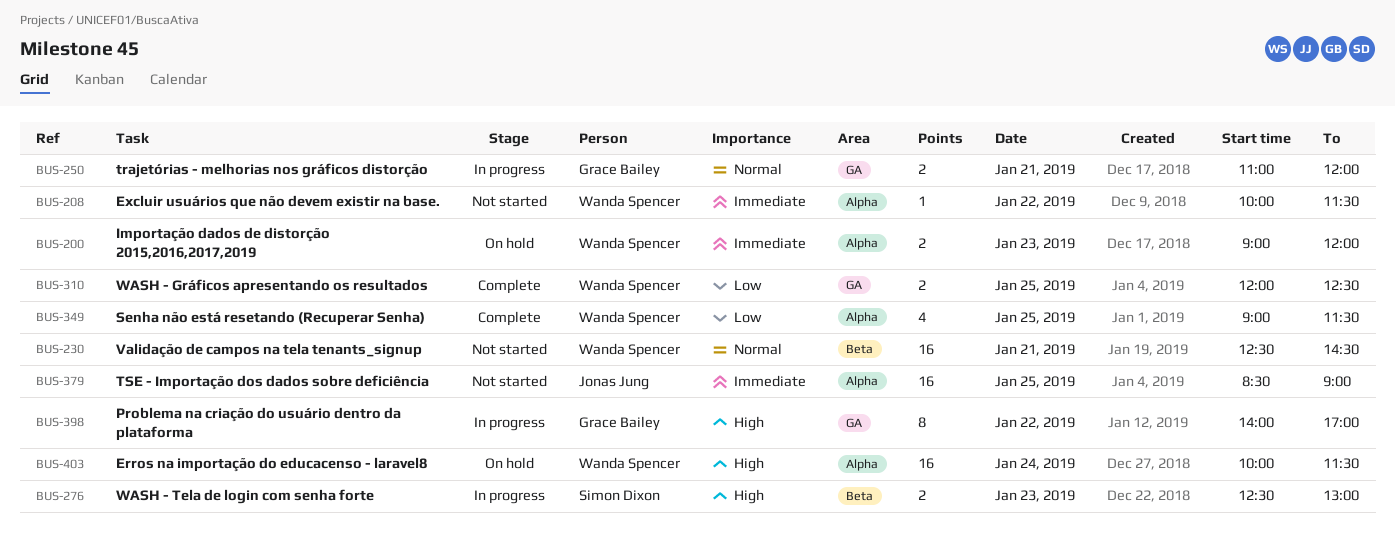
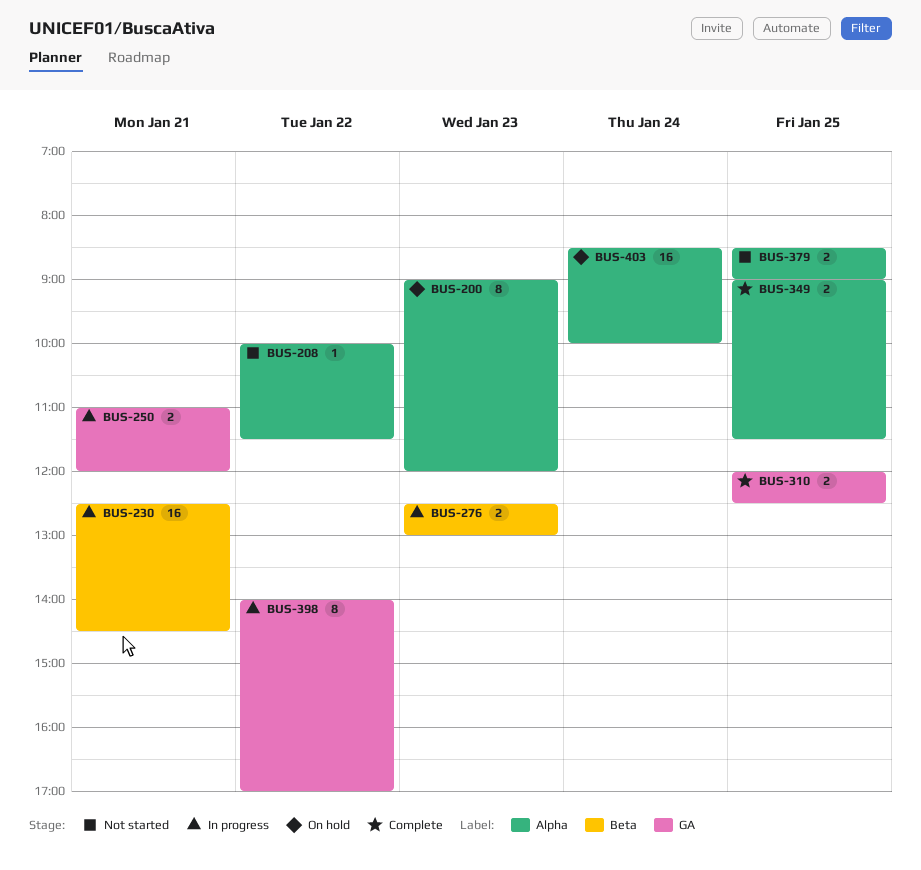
BUS-200, estimate: 2 -> 8
BUS-230, status: Not started -> In progress
BUS-349, estimate: 4 -> 2
BUS-379, estimate: 16 -> 2
BUS-403, begins: 10:00 -> 08:30
BUS-403, ends: 11:30 -> 10:00

